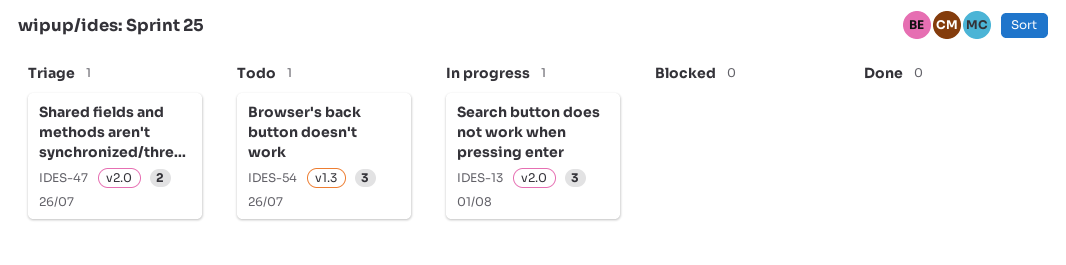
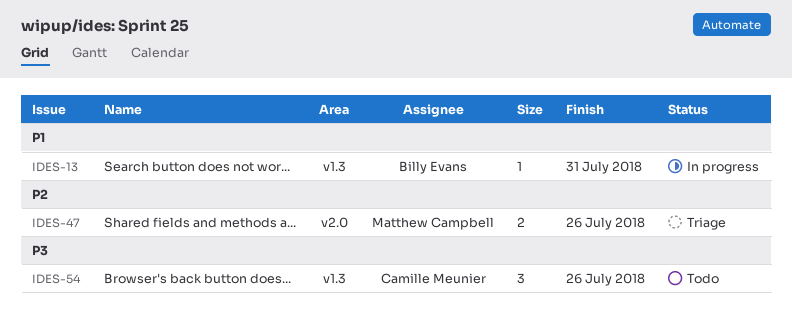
IDES-13, label: v2.0 -> v1.3
IDES-13, estimate: 3 -> 1
IDES-13, due: Aug 1 -> Jul 31

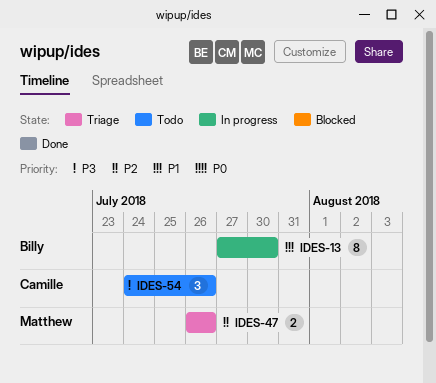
IDES-13, estimate: 1 -> 8
IDES-13, due: Jul 31 -> Jul 30

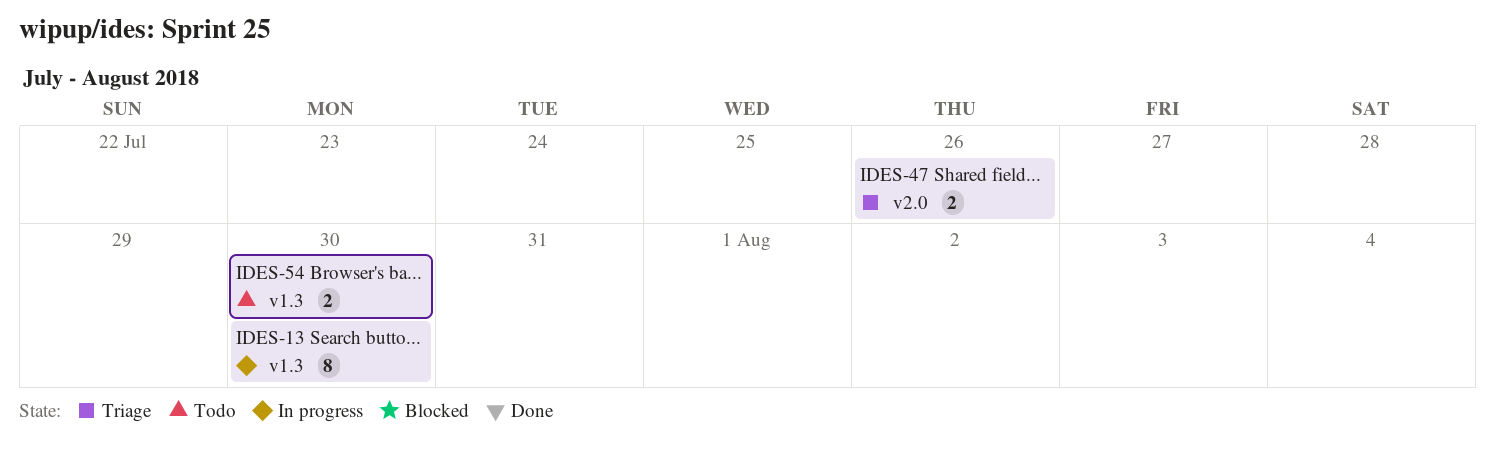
IDES-54, estimate: 3 -> 2
IDES-54, due: Jul 26 -> Jul 30

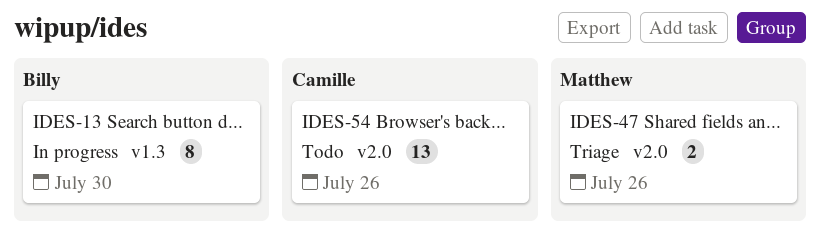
IDES-54, label: v1.3 -> v2.0
IDES-54, estimate: 2 -> 13
IDES-54, due: Jul 30 -> Jul 26

